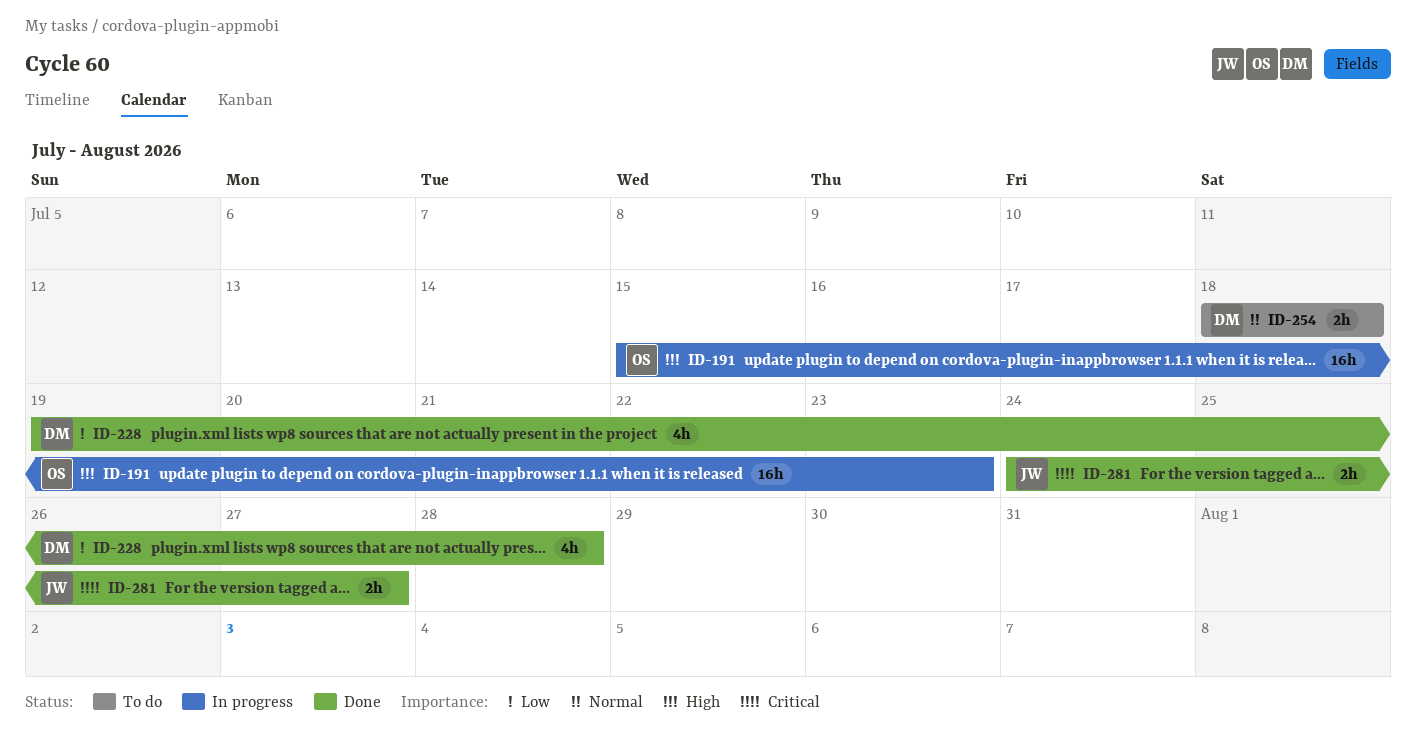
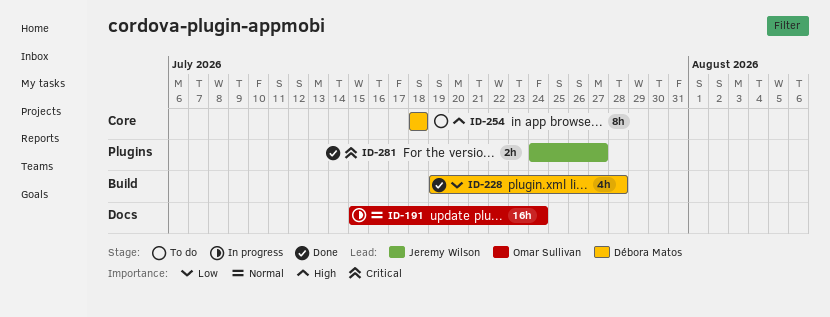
ID-191, priority: High -> Normal
ID-191, due: Jul 23 -> Jul 24
ID-254, priority: Normal -> High
ID-254, estimate: 2h -> 8h

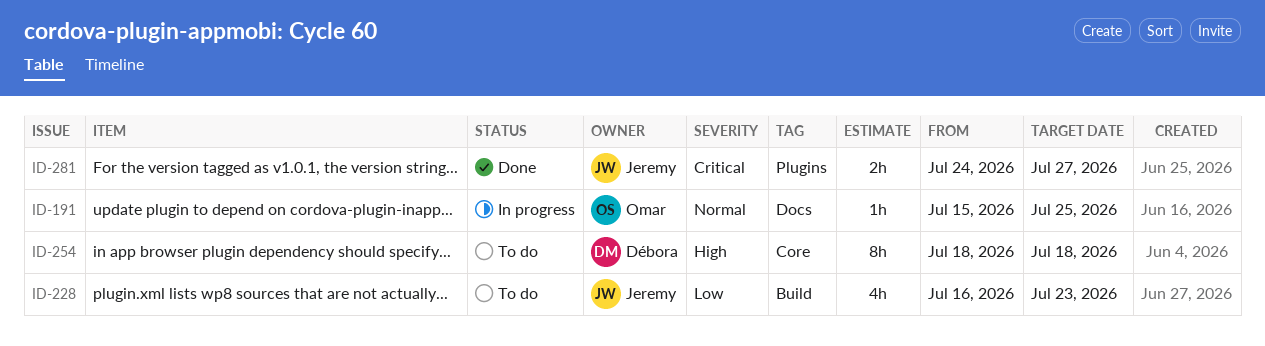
ID-191, estimate: 16h -> 1h
ID-191, due: Jul 24 -> Jul 25
ID-228, status: Done -> To do
ID-228, owner: Débora Matos -> Jeremy Wilson
ID-228, start: Jul 19 -> Jul 16
ID-228, due: Jul 28 -> Jul 23

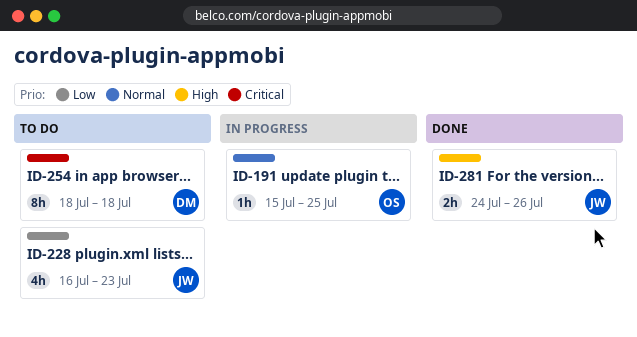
ID-254, priority: High -> Critical
ID-281, priority: Critical -> High
ID-281, due: Jul 27 -> Jul 26

